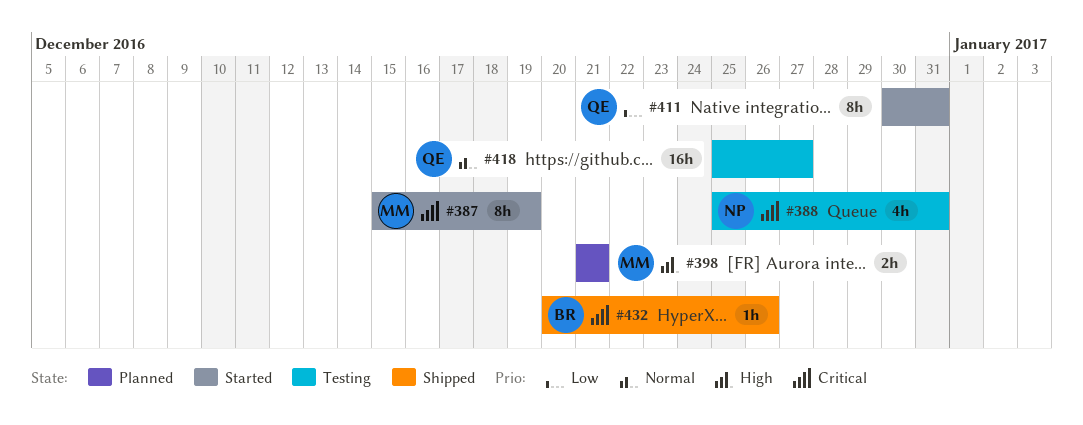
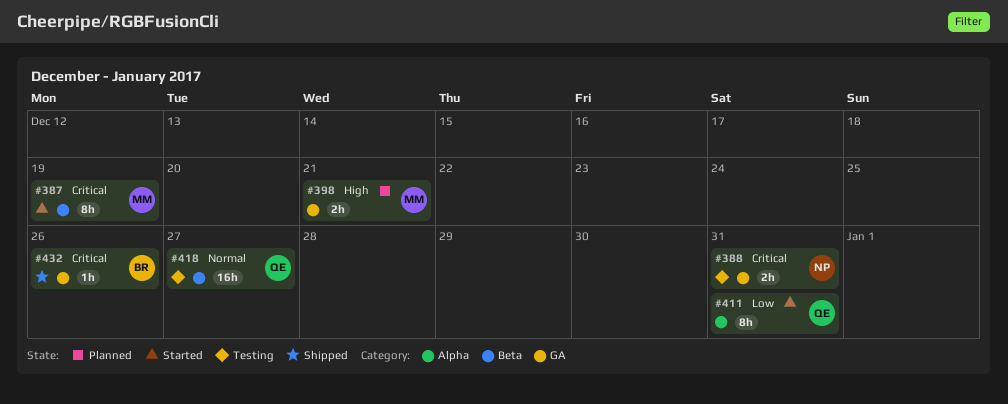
#388, estimate: 4h -> 2h

